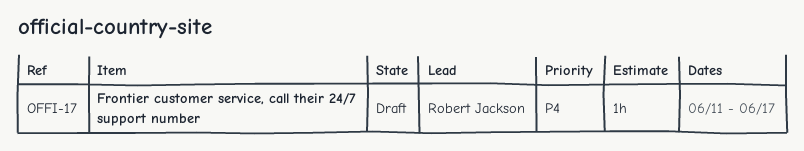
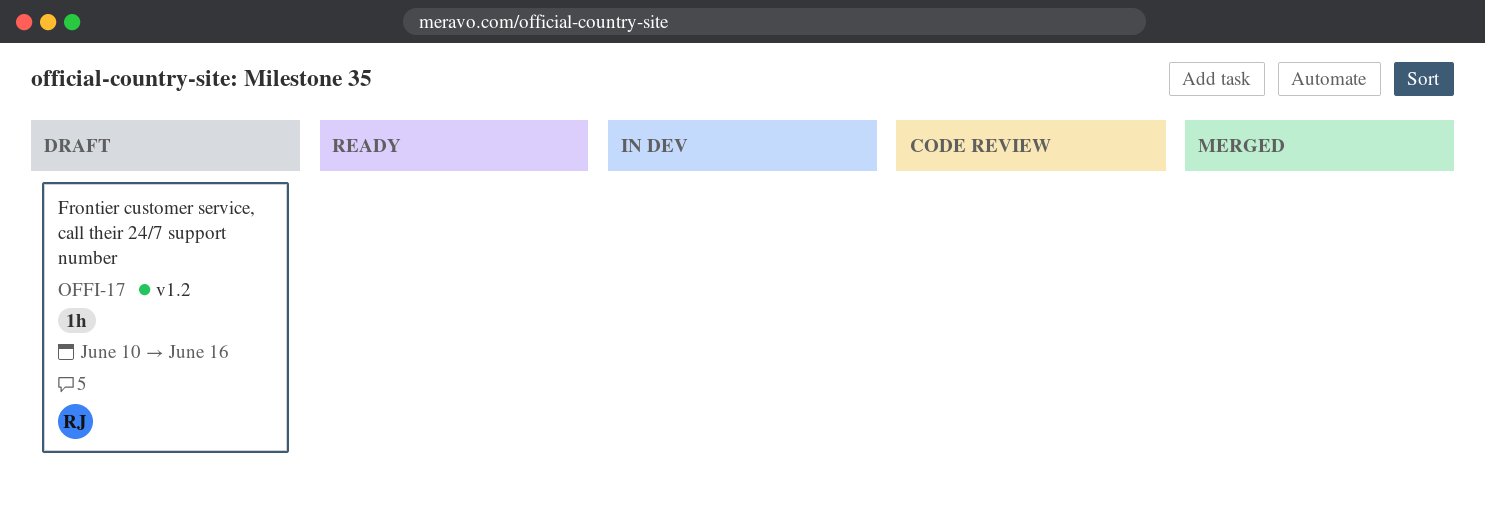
OFFI-17, start: Jun 11 -> Jun 10
OFFI-17, due: Jun 17 -> Jun 16

